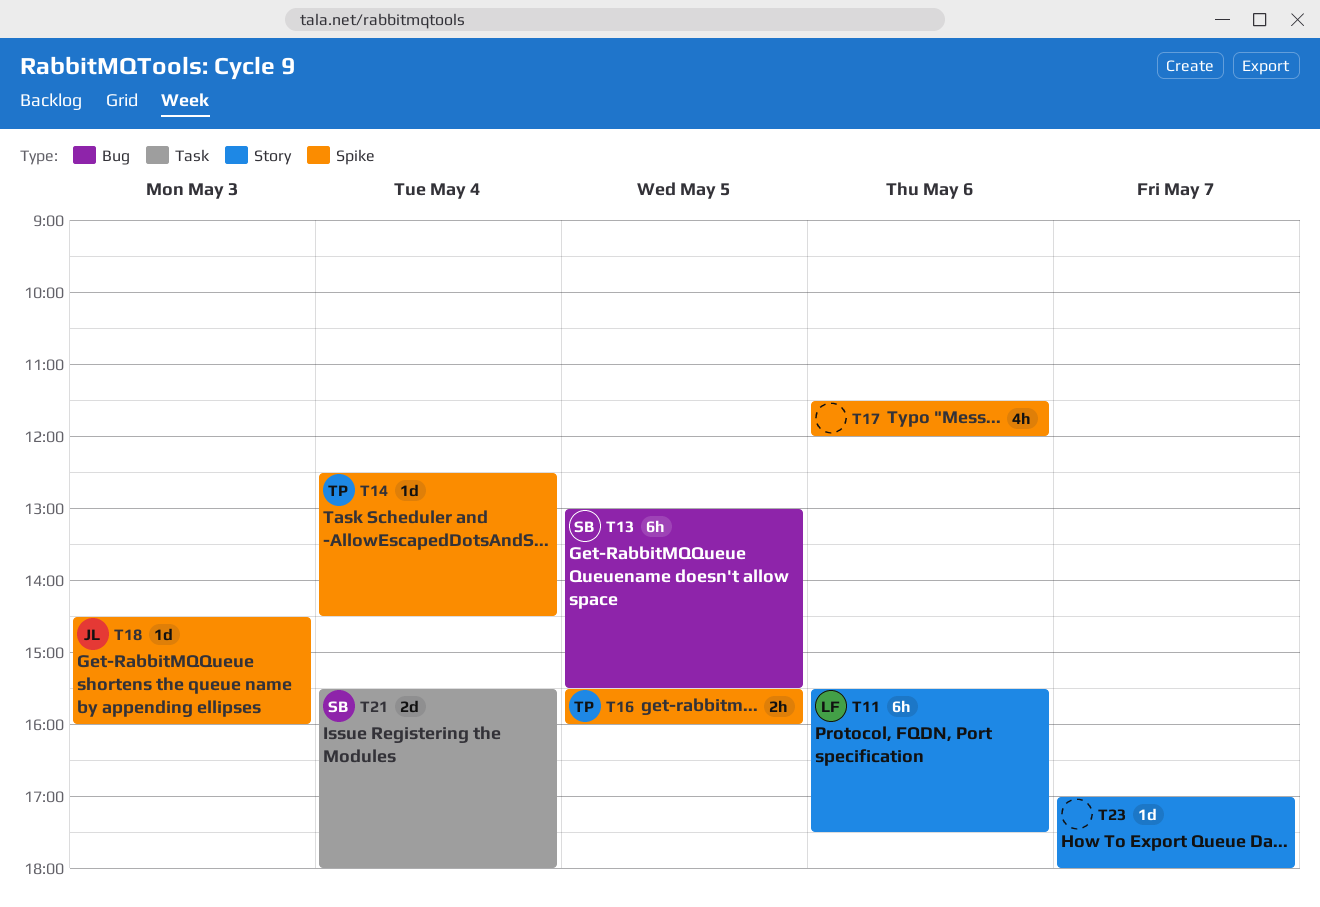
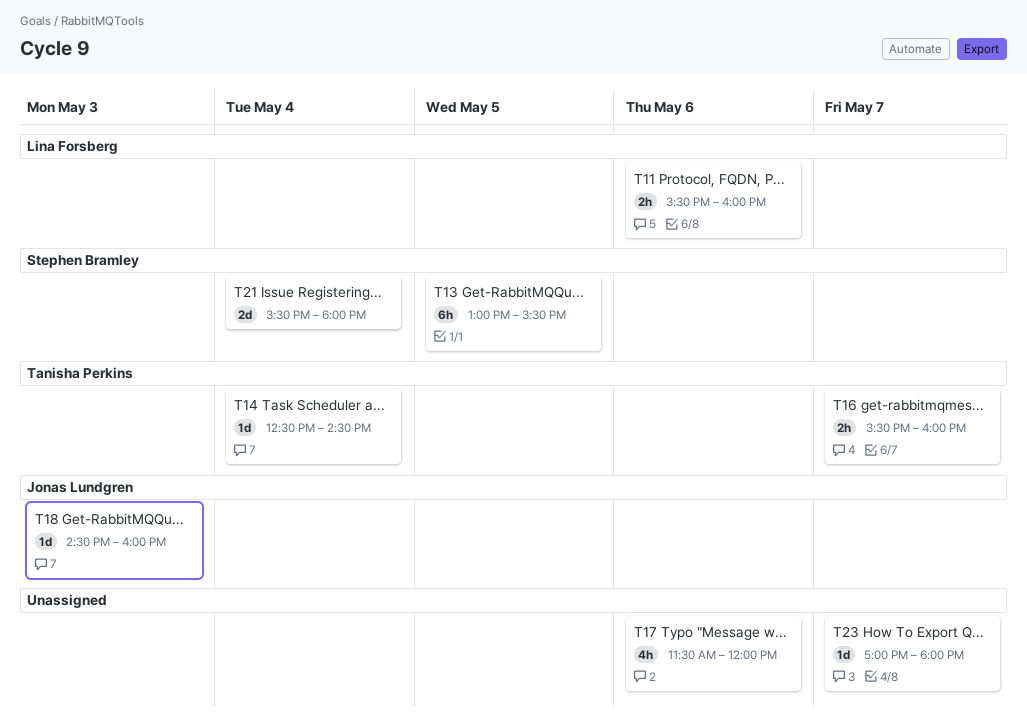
T11, estimate: 6h -> 2h
T11, ends: 17:30 -> 16:00
T16, day: May 5 -> May 7

